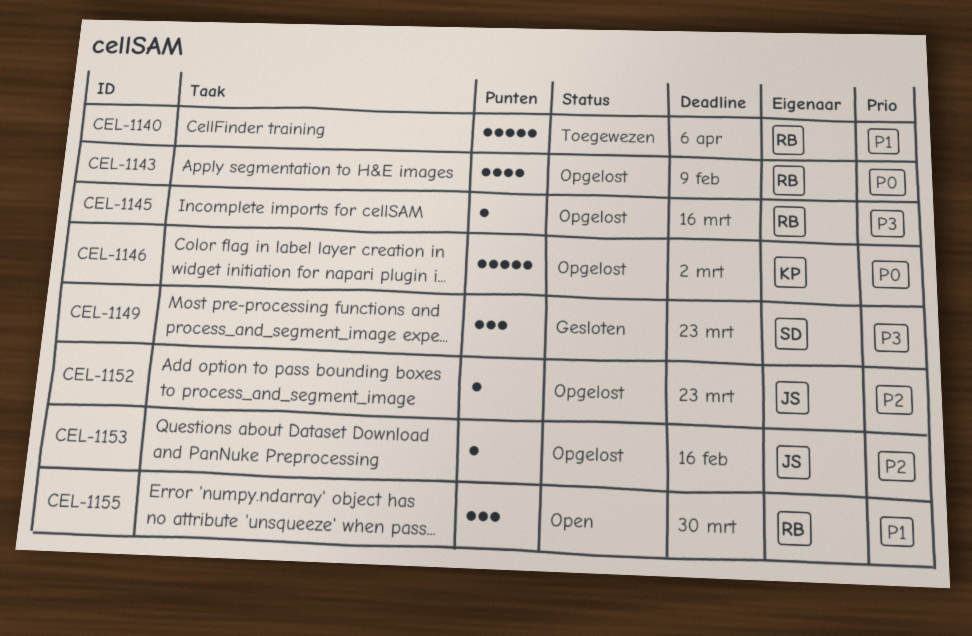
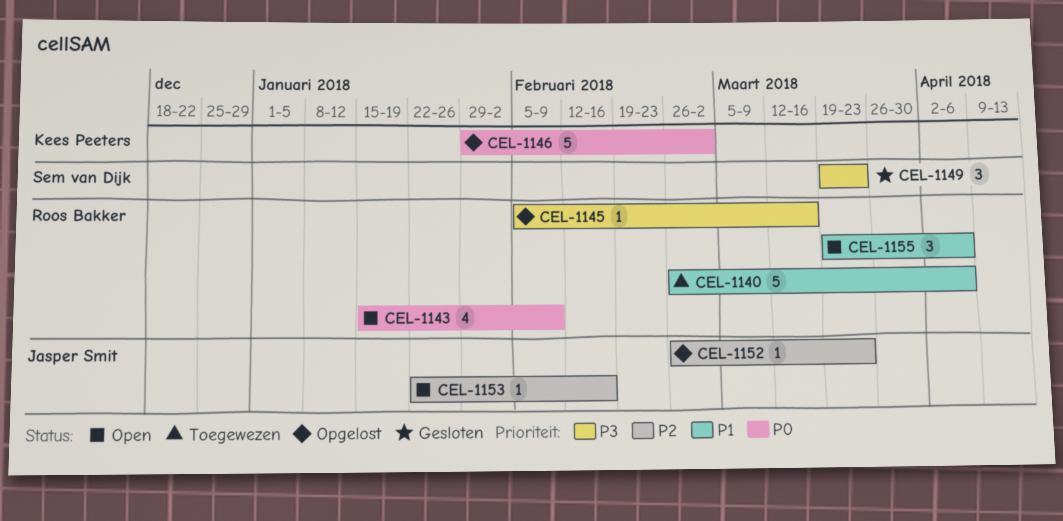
CEL-1143, status: Opgelost -> Open
CEL-1153, status: Opgelost -> Open
CEL-1155, due: Mar 30 -> Apr 6

